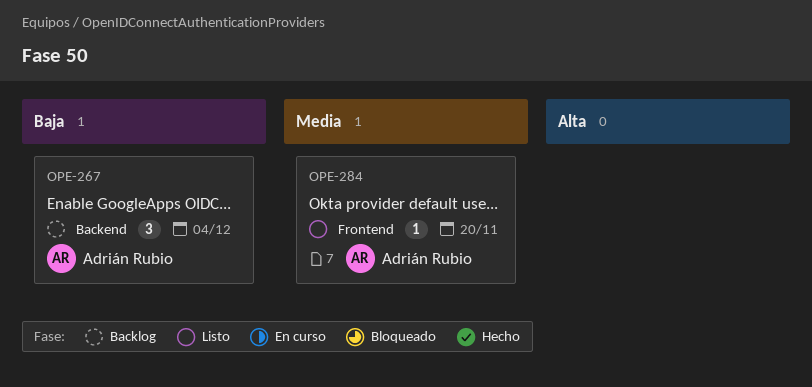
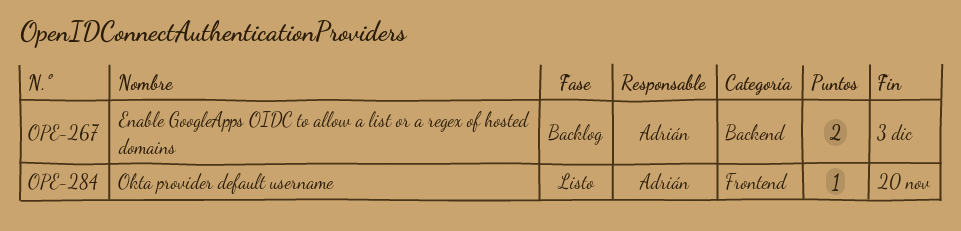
OPE-267, estimate: 3 -> 2
OPE-267, due: Dec 4 -> Dec 3

